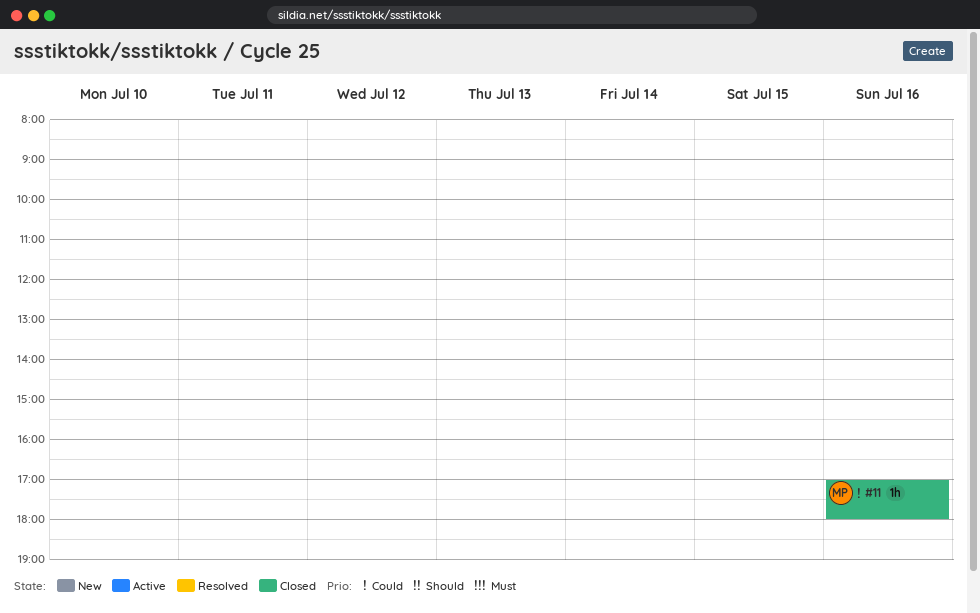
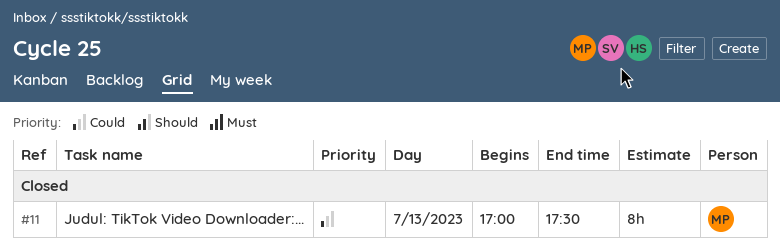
#11, estimate: 1h -> 8h
#11, day: Jul 16 -> Jul 13
#11, ends: 18:00 -> 17:30

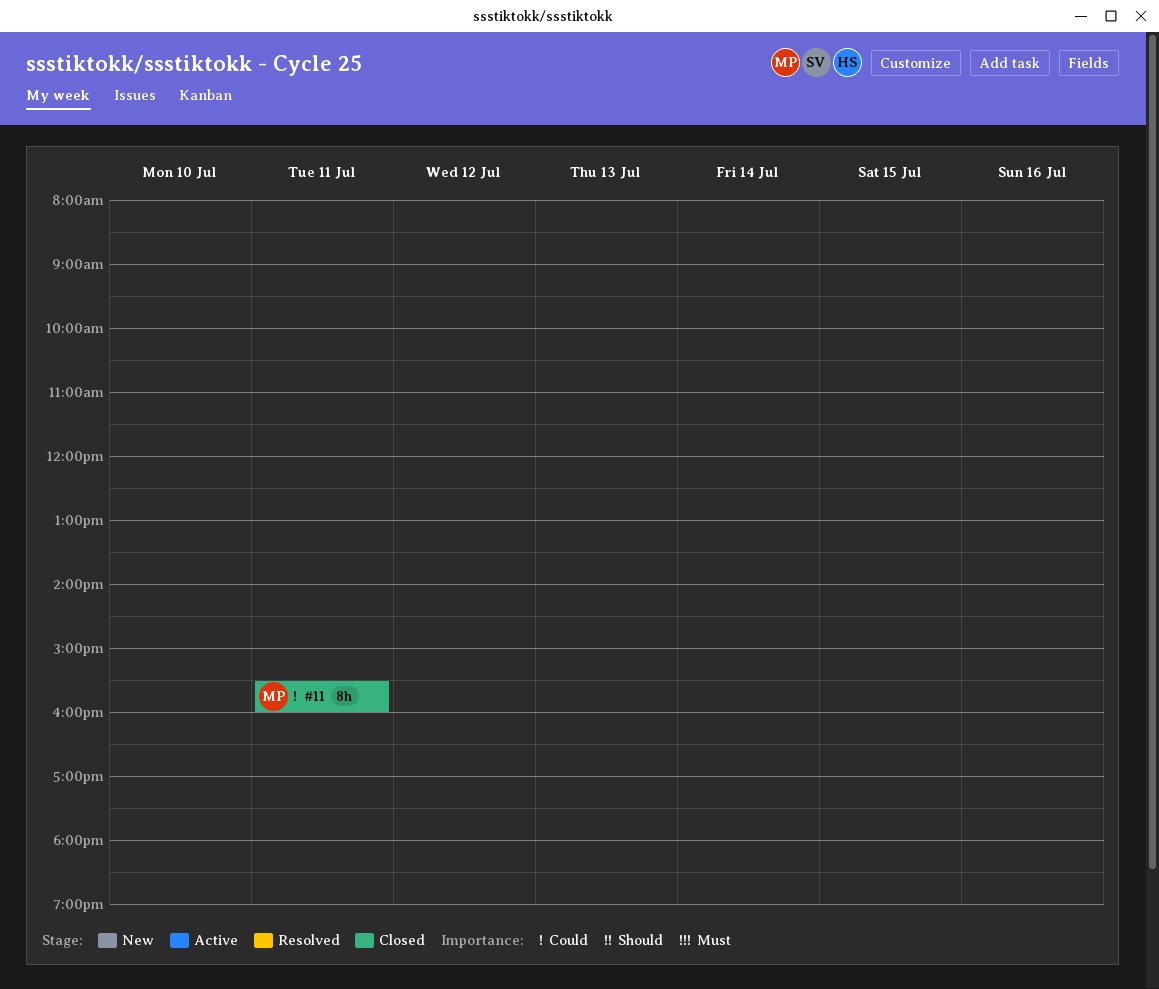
#11, day: Jul 13 -> Jul 11
#11, begins: 17:00 -> 15:30
#11, ends: 17:30 -> 16:00

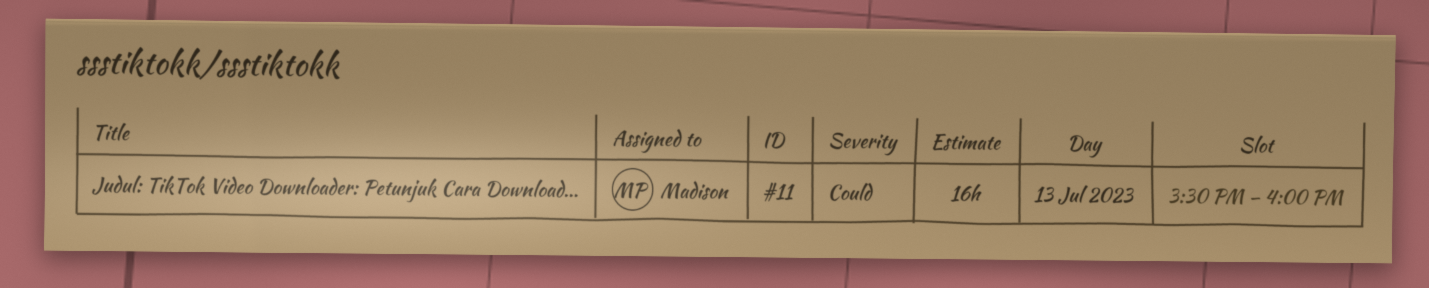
#11, estimate: 8h -> 16h
#11, day: Jul 11 -> Jul 13

